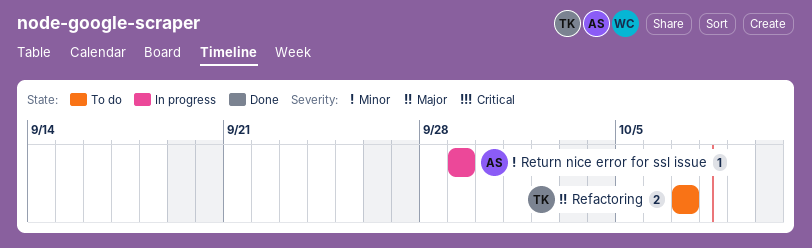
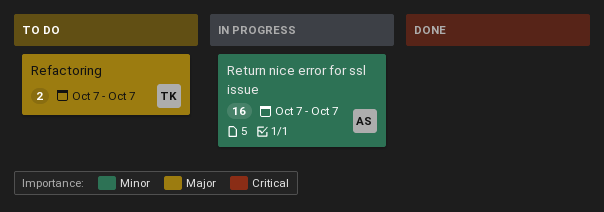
Return nice error for ssl issue, estimate: 1 -> 16
Return nice error for ssl issue, start: Sep 29 -> Oct 7
Return nice error for ssl issue, due: Sep 29 -> Oct 7

